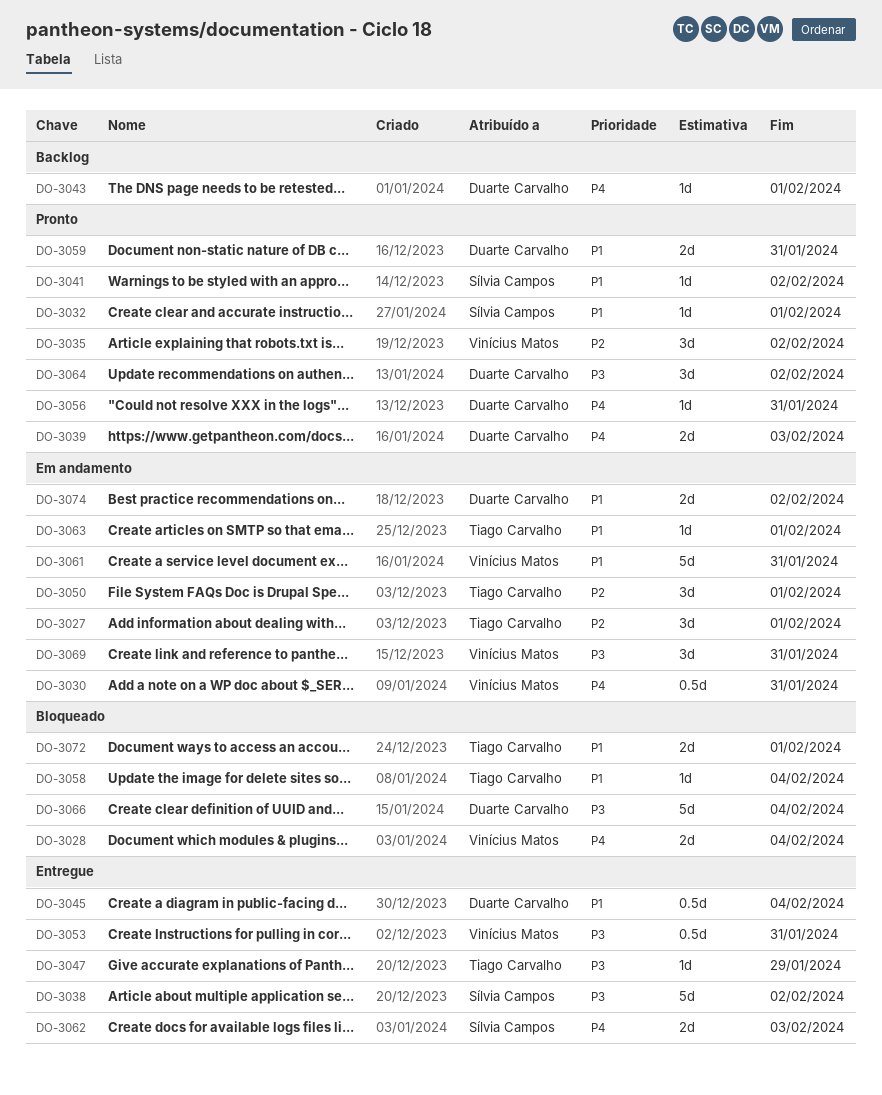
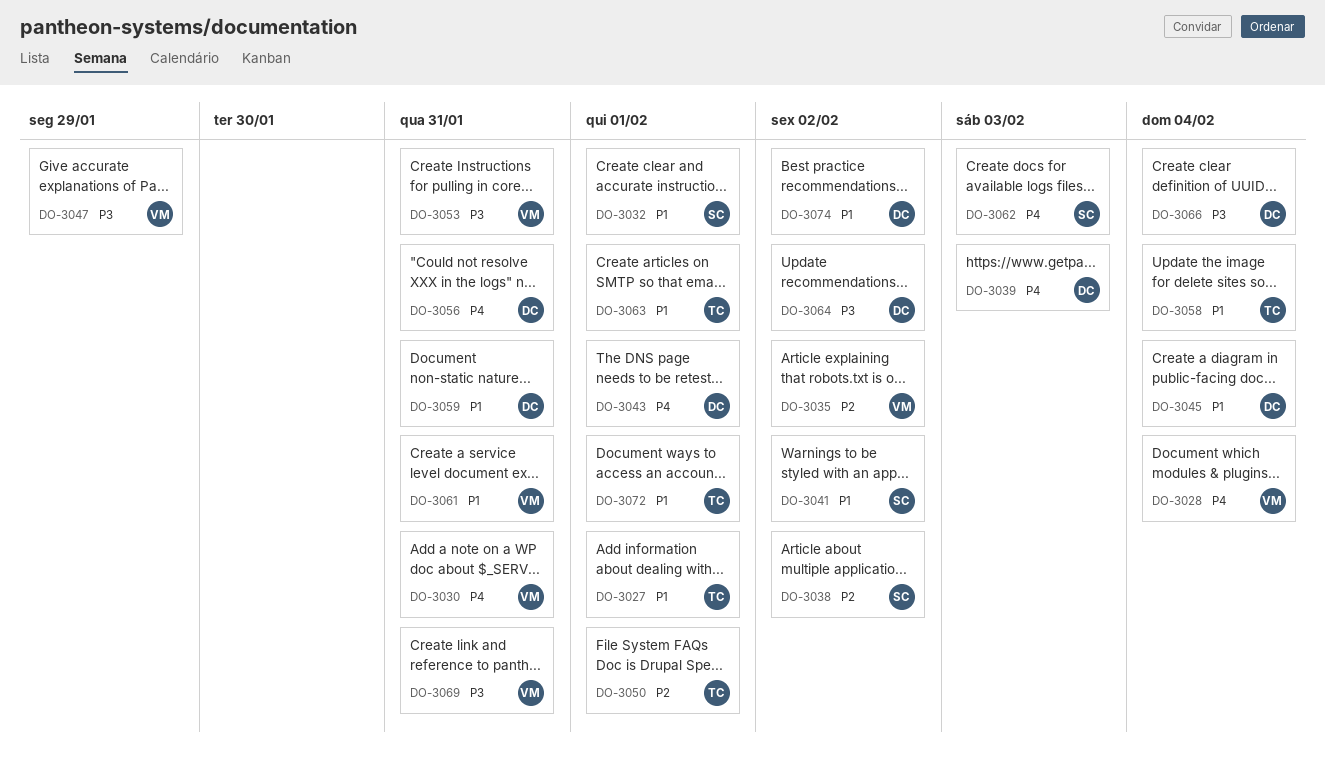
DO-3027, priority: P2 -> P1
DO-3038, priority: P3 -> P2
DO-3047, owner: Tiago Carvalho -> Vinícius Matos

